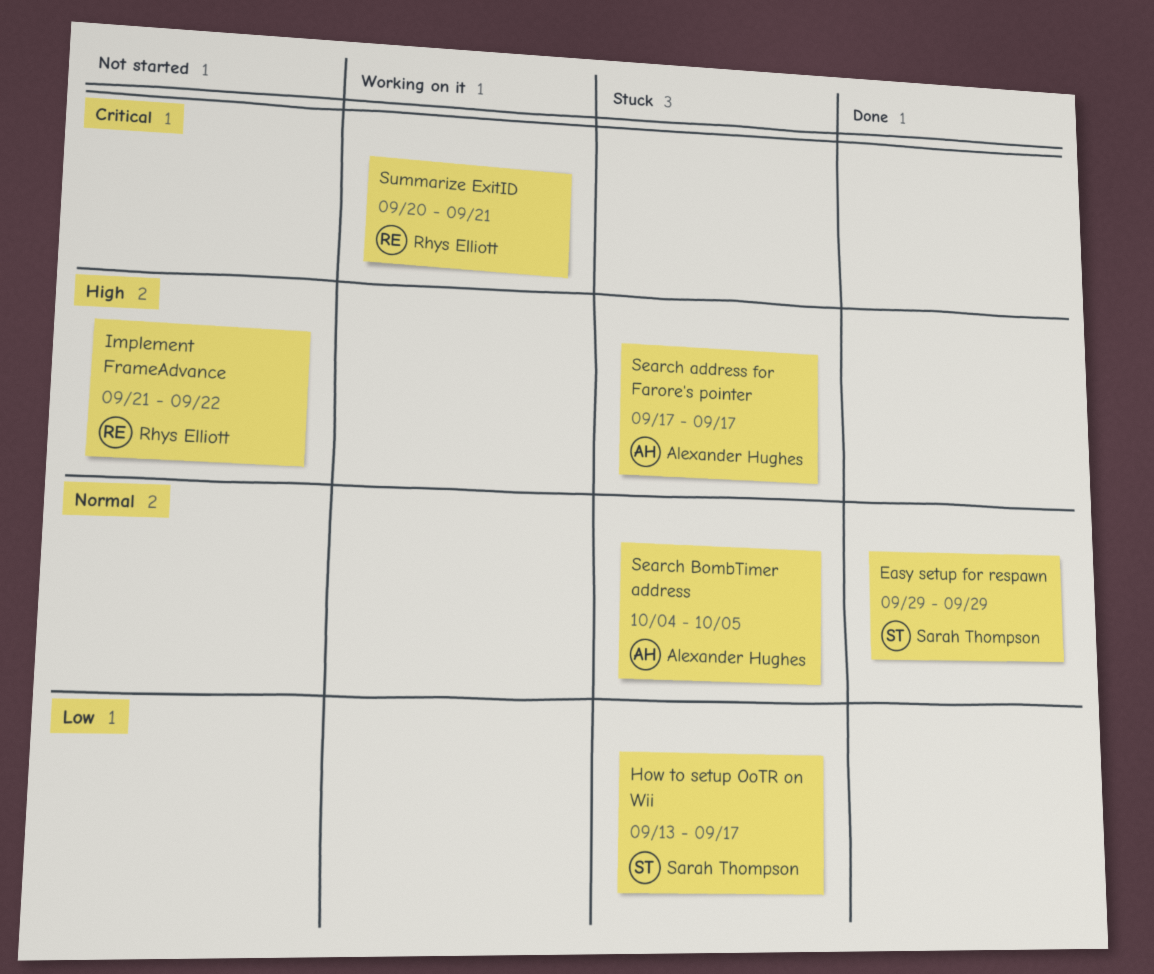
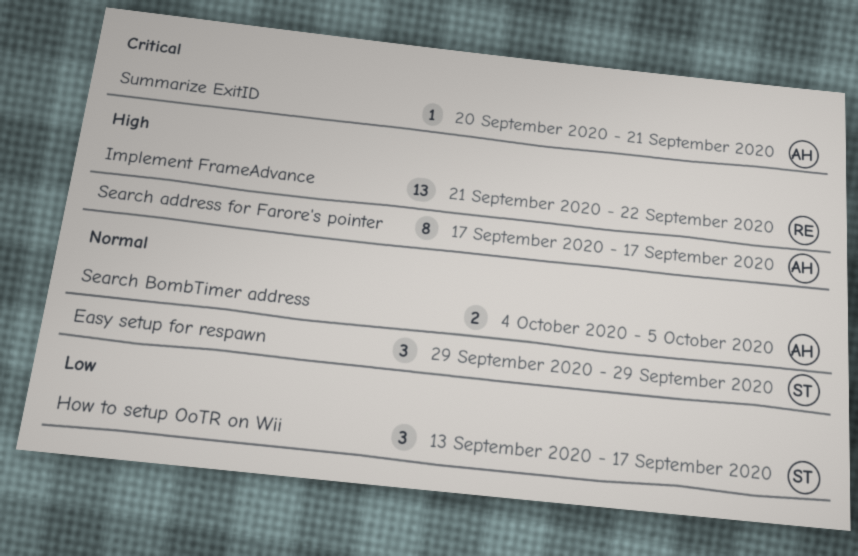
Summarize ExitID, owner: Rhys Elliott -> Alexander Hughes

